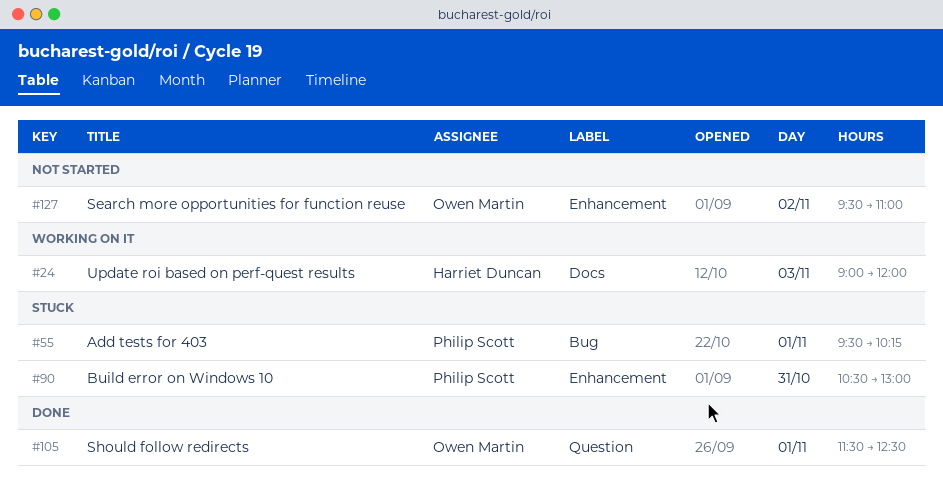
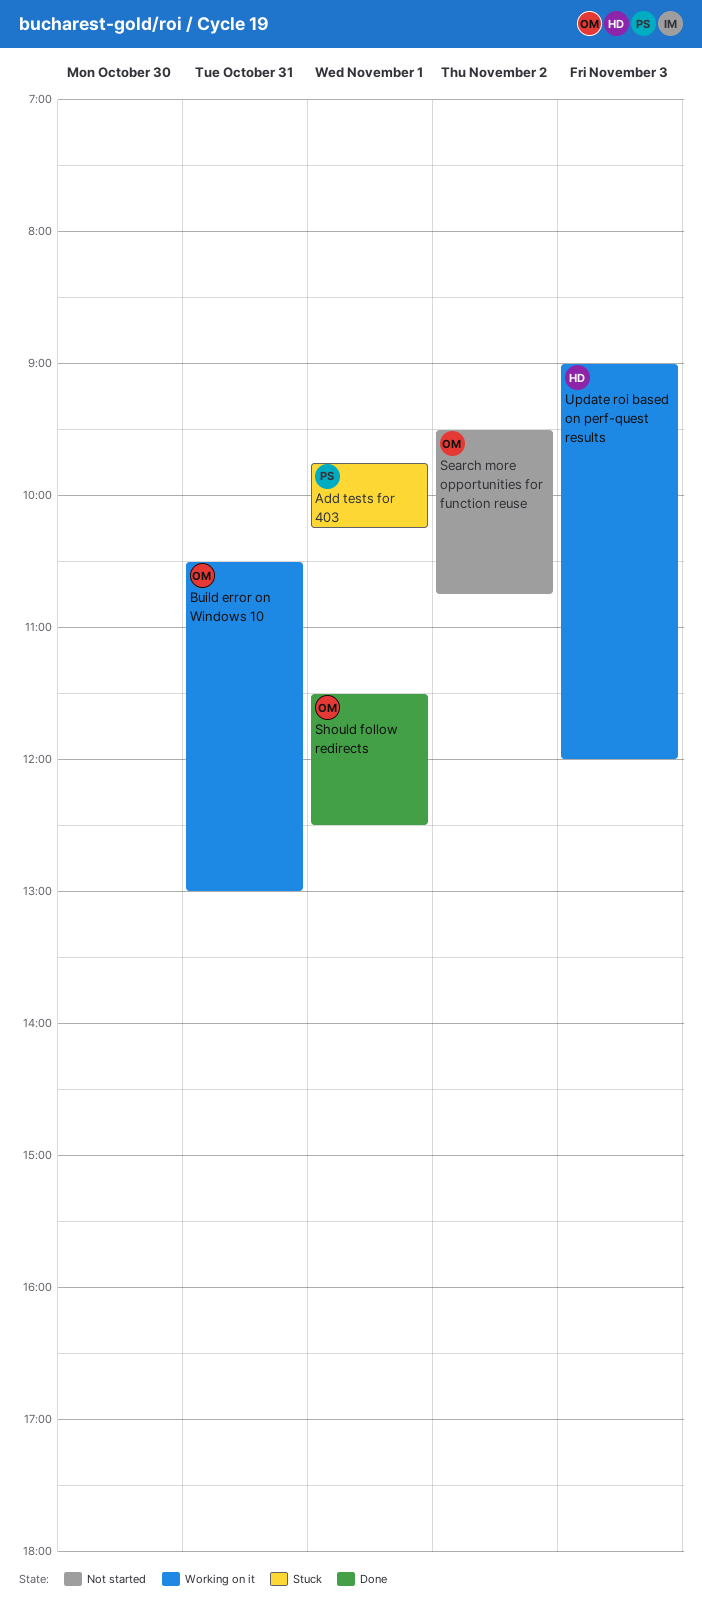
Add tests for 403, begins: 09:30 -> 09:45
Build error on Windows 10, status: Stuck -> Working on it
Build error on Windows 10, owner: Philip Scott -> Owen Martin
Search more opportunities for function reuse, ends: 11:00 -> 10:45

